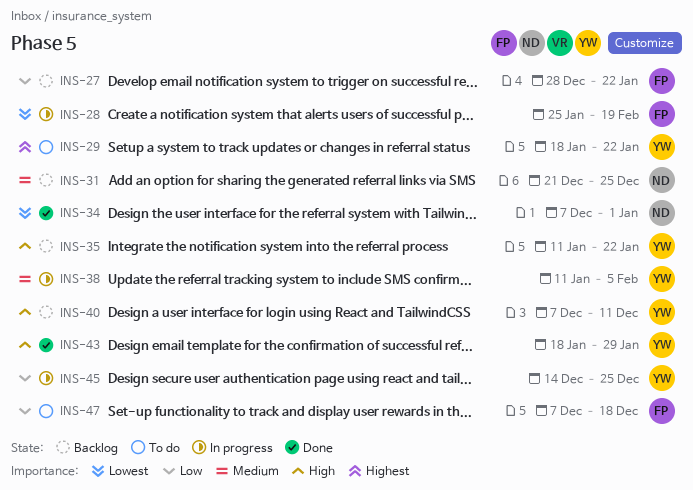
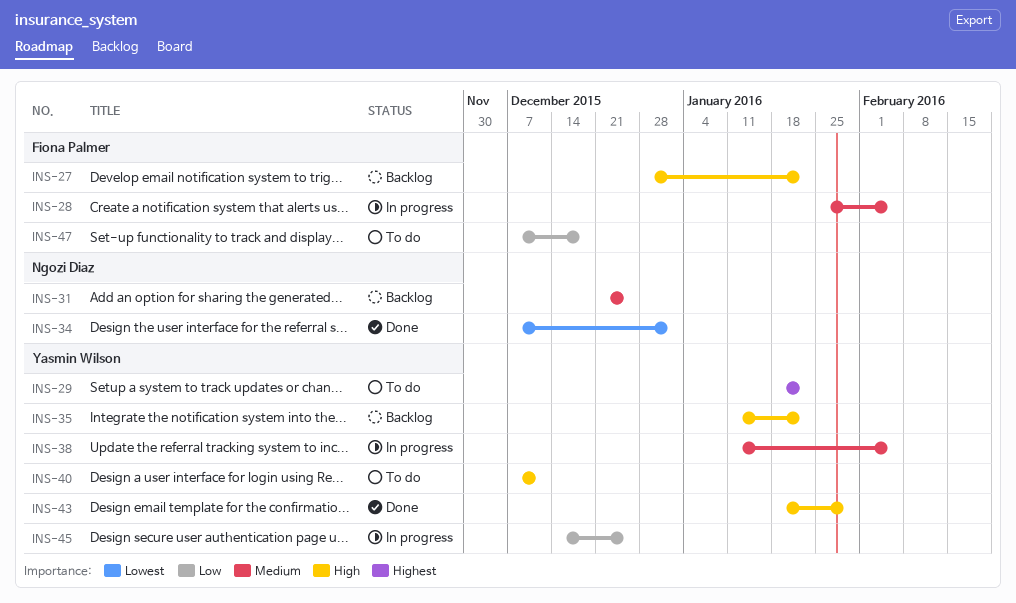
INS-27, priority: Low -> High
INS-28, priority: Lowest -> Medium
INS-28, due: Feb 19 -> Feb 5
INS-40, status: Backlog -> To do

